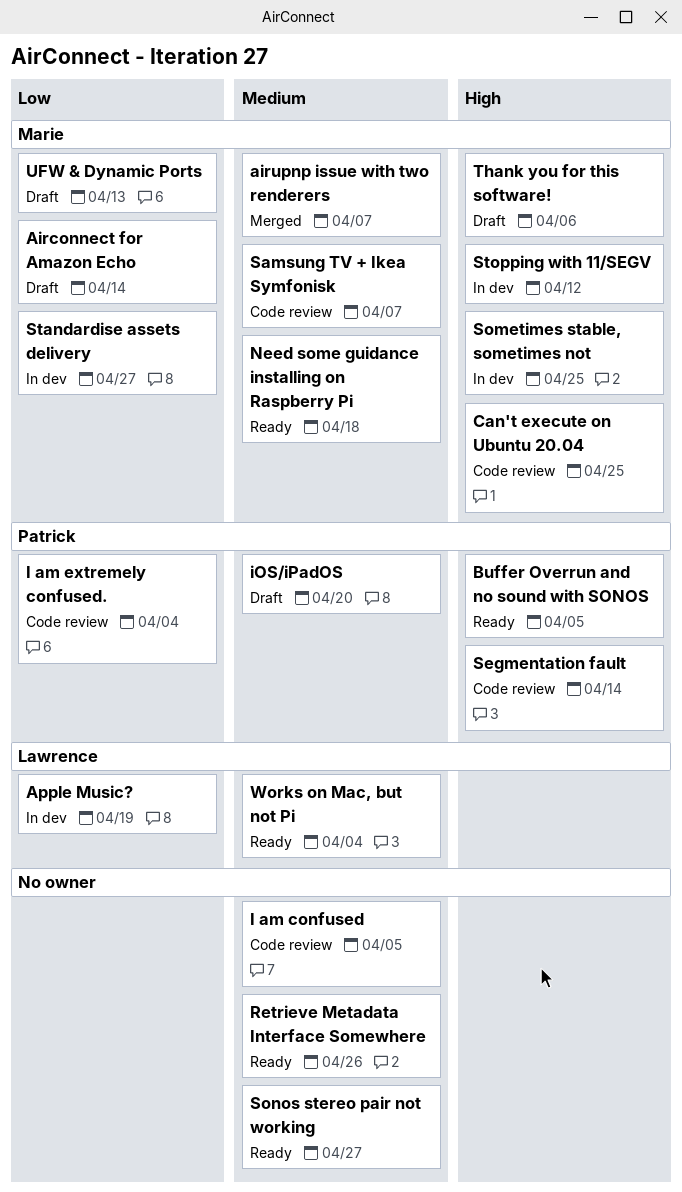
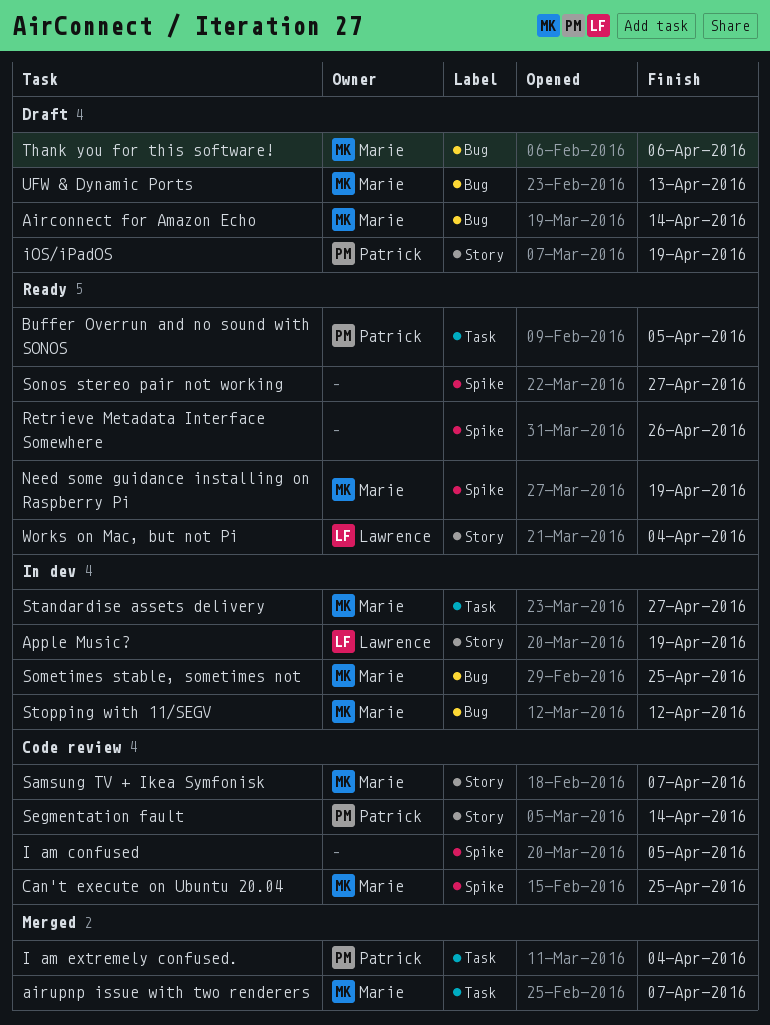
I am extremely confused., status: Code review -> Merged
iOS/iPadOS, due: Apr 20 -> Apr 19
Need some guidance installing on Raspberry Pi, due: Apr 18 -> Apr 19

